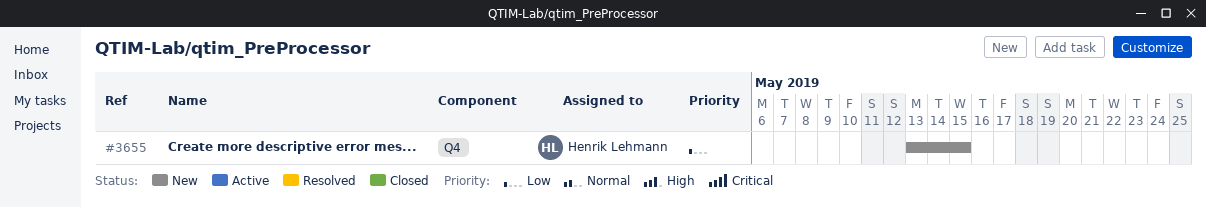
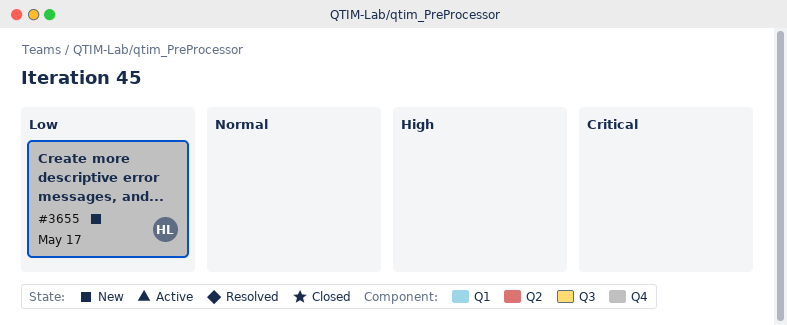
#3655, due: May 15 -> May 17

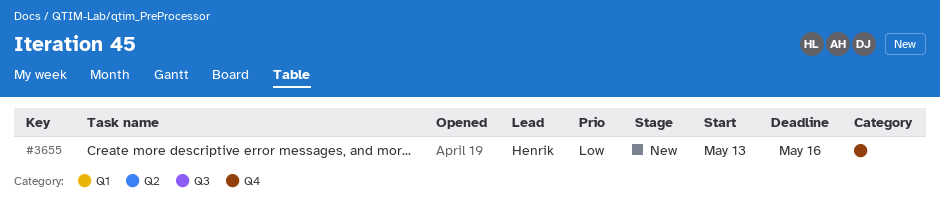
#3655, due: May 17 -> May 16

